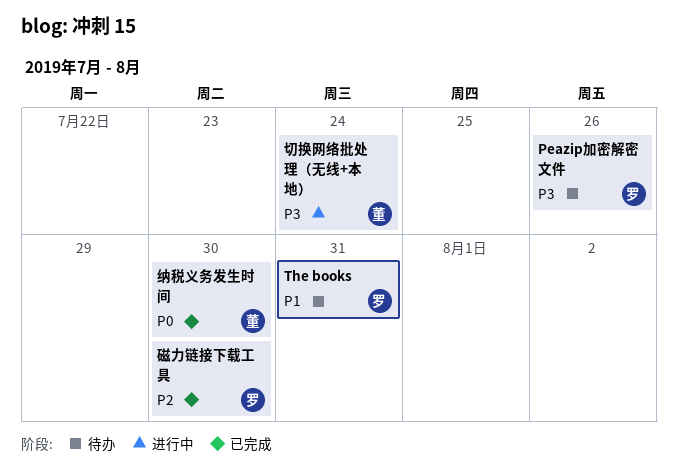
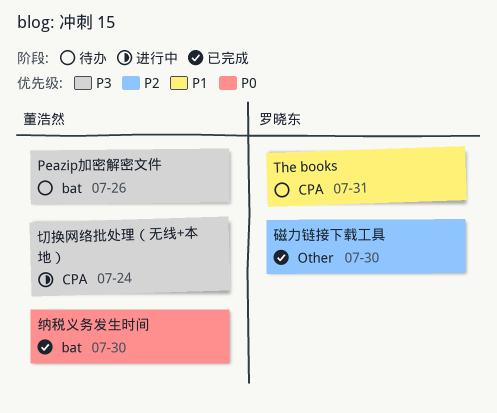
Peazip加密解密文件, owner: 罗晓东 -> 董浩然

